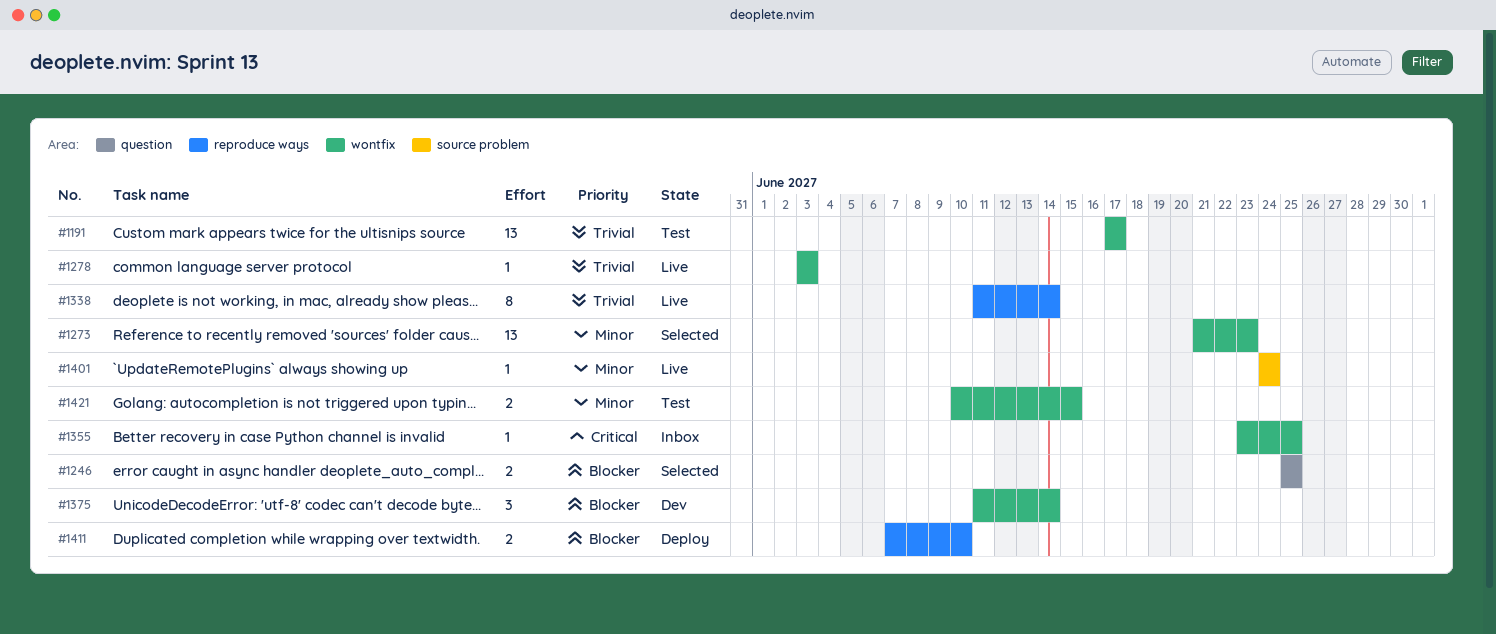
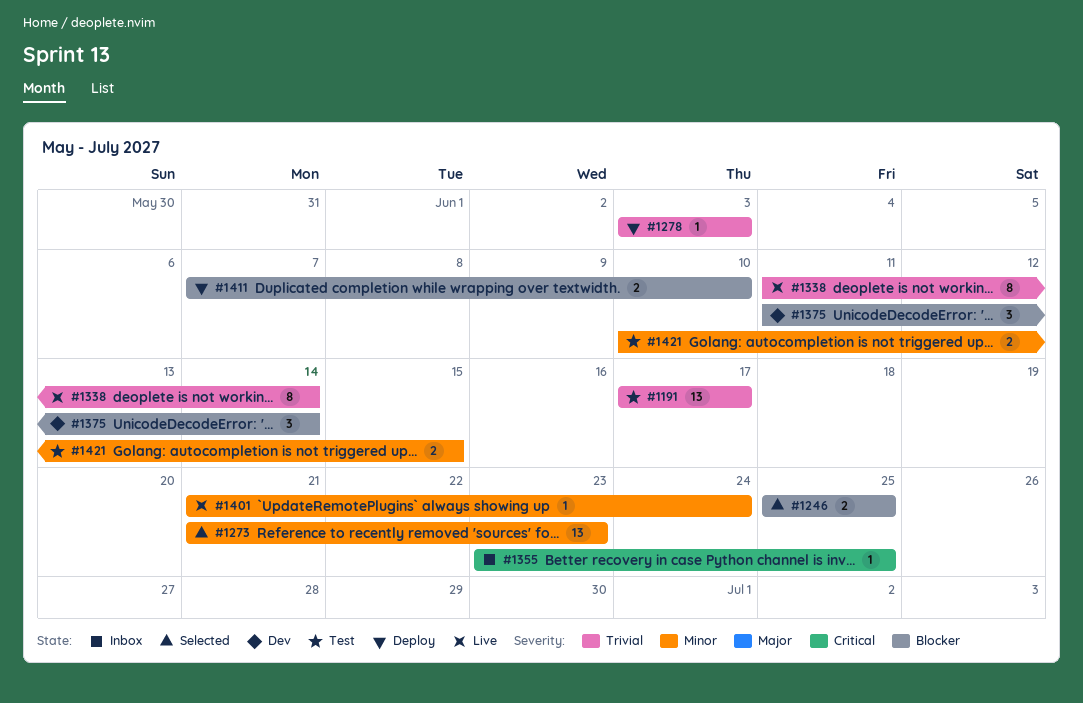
#1278, status: Live -> Deploy
#1401, start: Jun 24 -> Jun 21

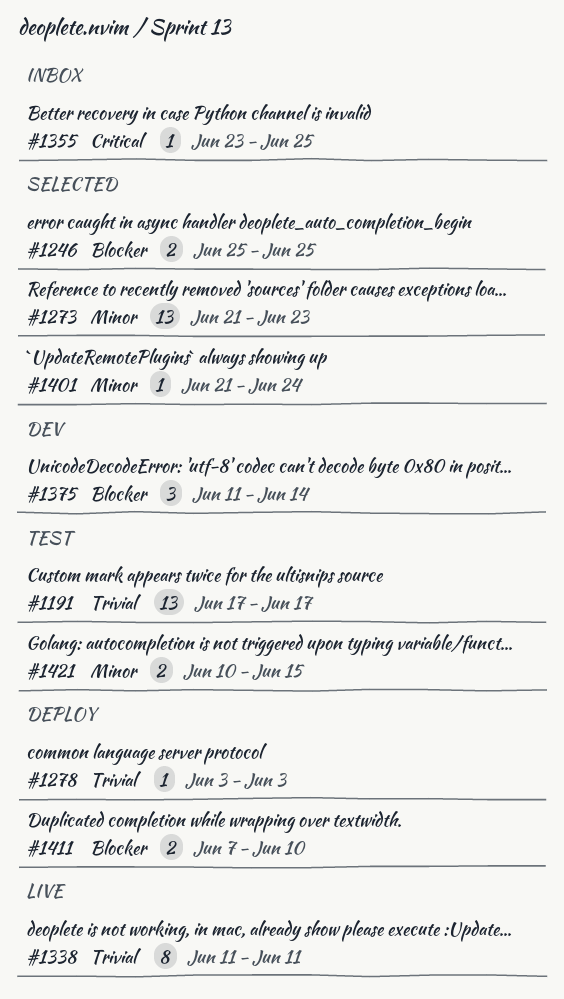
#1338, due: Jun 14 -> Jun 11
#1401, status: Live -> Selected

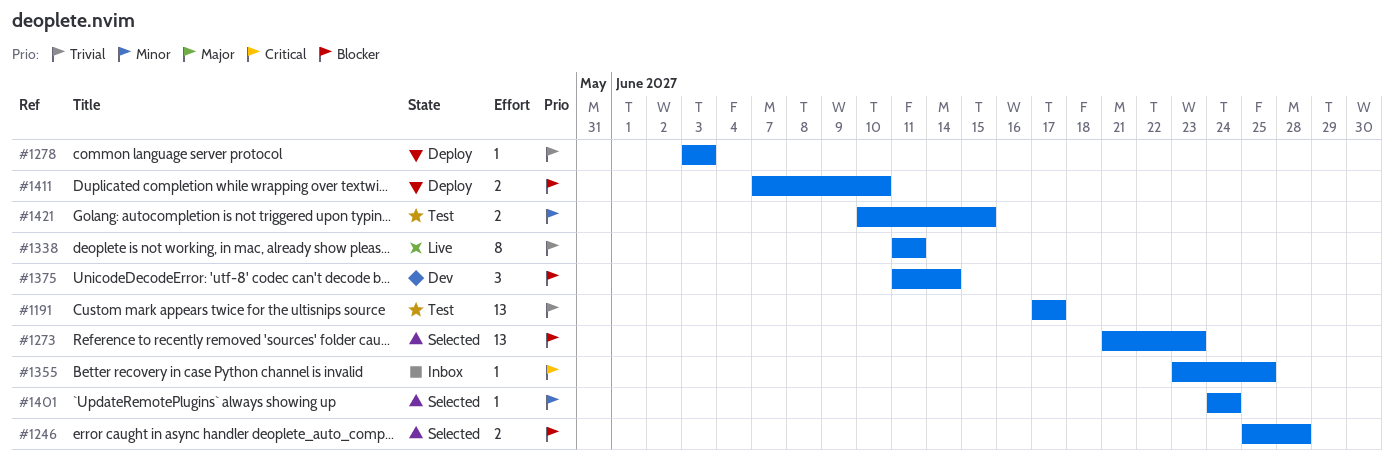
#1246, due: Jun 25 -> Jun 28
#1273, priority: Minor -> Blocker
#1401, start: Jun 21 -> Jun 24

